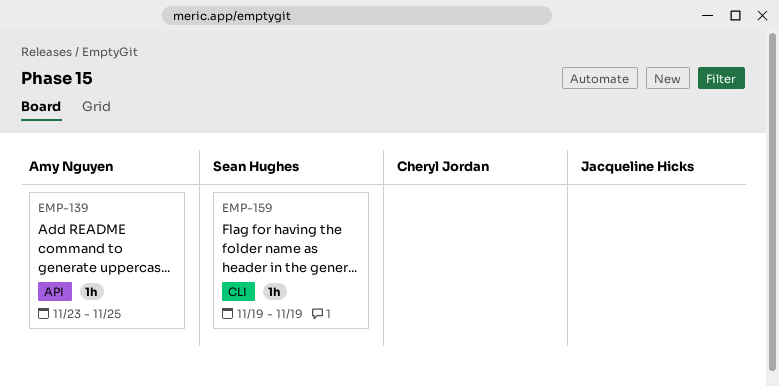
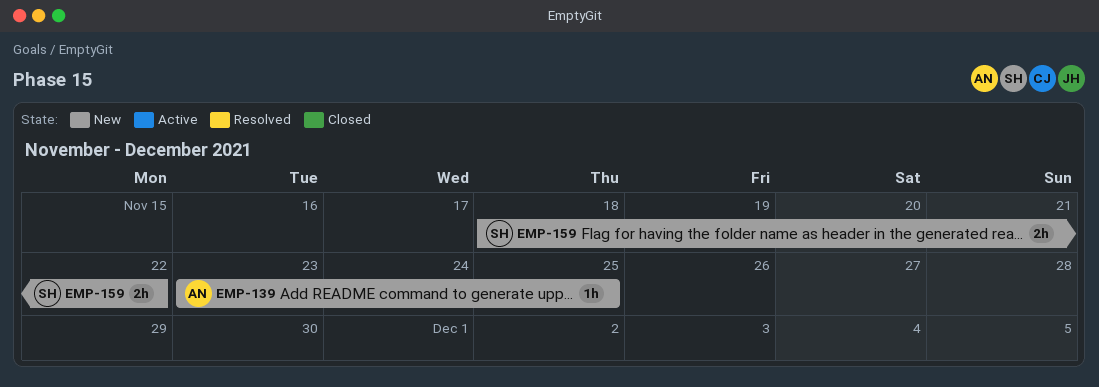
EMP-159, estimate: 1h -> 2h
EMP-159, start: Nov 19 -> Nov 18
EMP-159, due: Nov 19 -> Nov 22

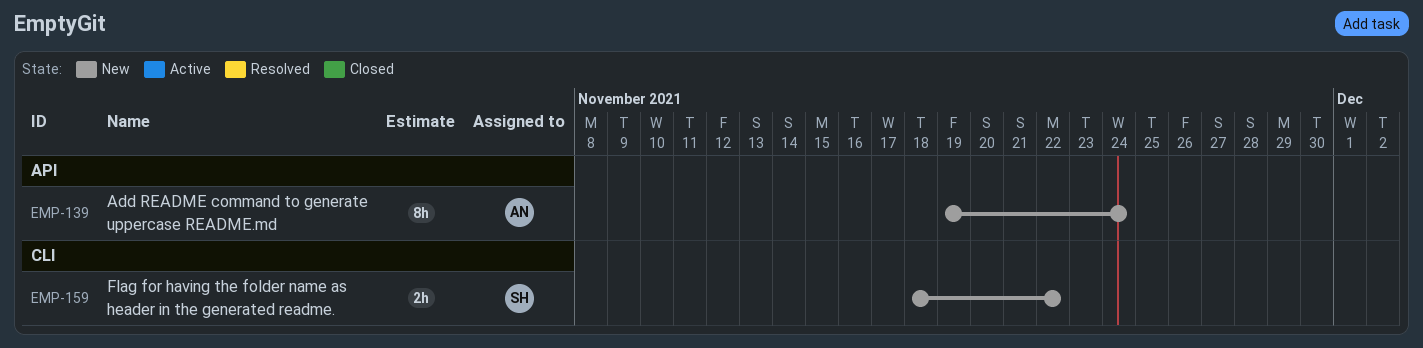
EMP-139, estimate: 1h -> 8h
EMP-139, start: Nov 23 -> Nov 19
EMP-139, due: Nov 25 -> Nov 24

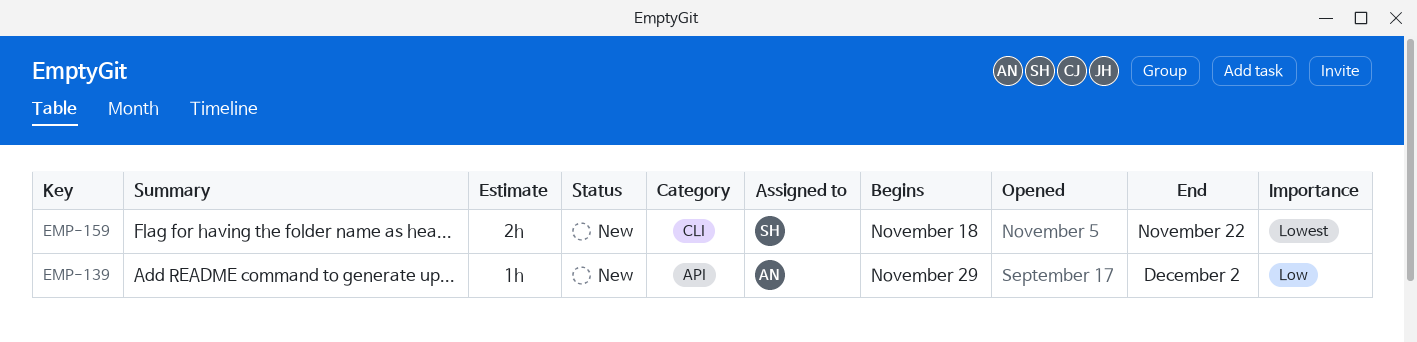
EMP-139, estimate: 8h -> 1h
EMP-139, start: Nov 19 -> Nov 29
EMP-139, due: Nov 24 -> Dec 2

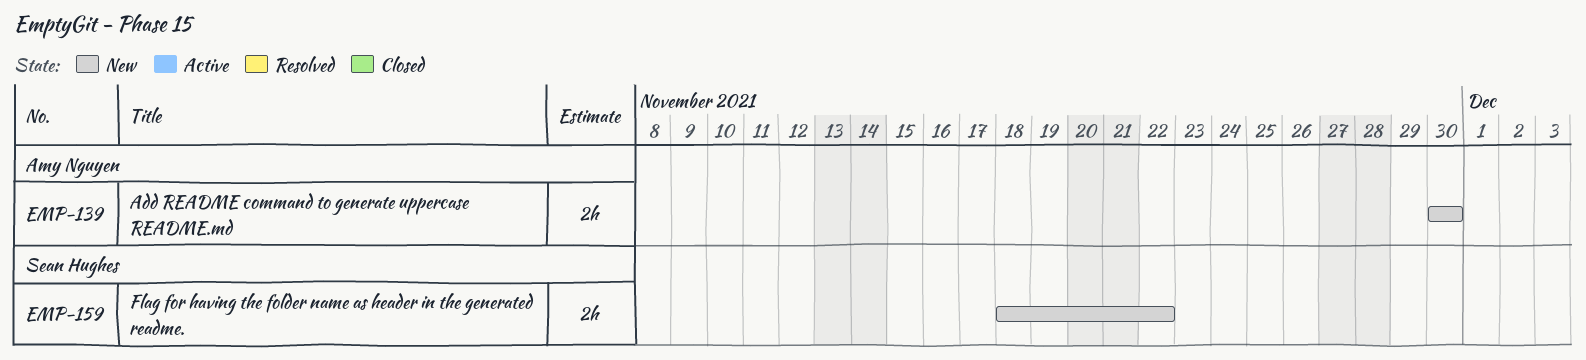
EMP-139, estimate: 1h -> 2h
EMP-139, start: Nov 29 -> Nov 30
EMP-139, due: Dec 2 -> Nov 30

